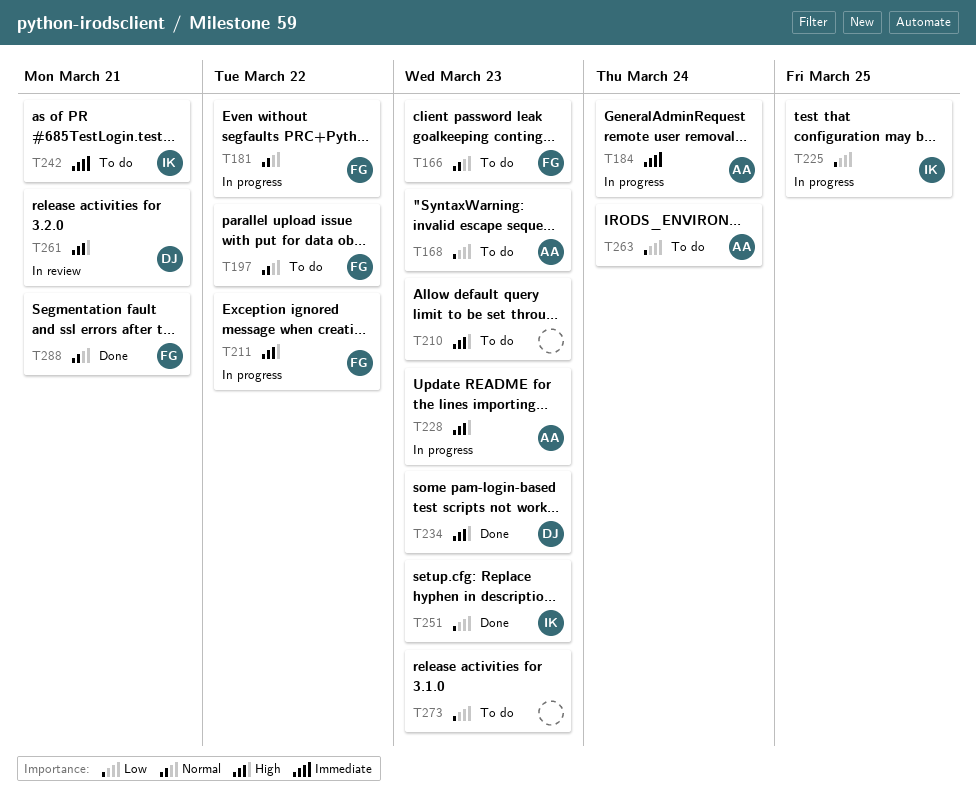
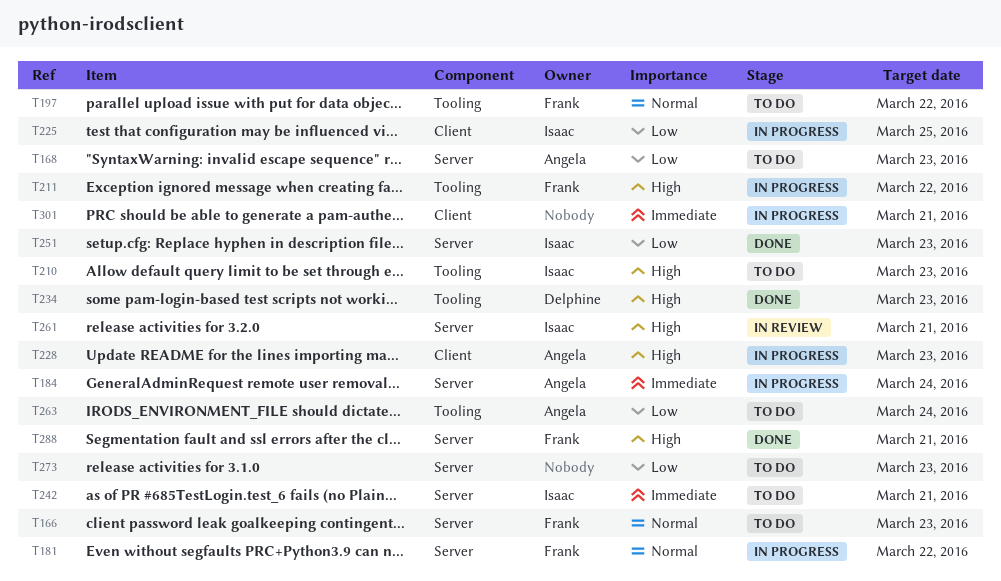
T210, owner: none -> Isaac
T261, owner: Delphine -> Isaac
T288, priority: Normal -> High
T301: none -> present

